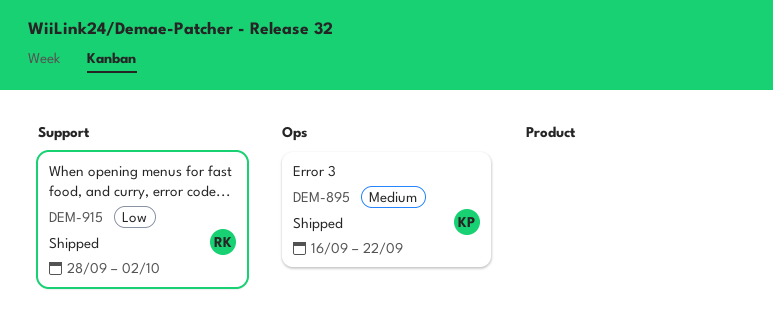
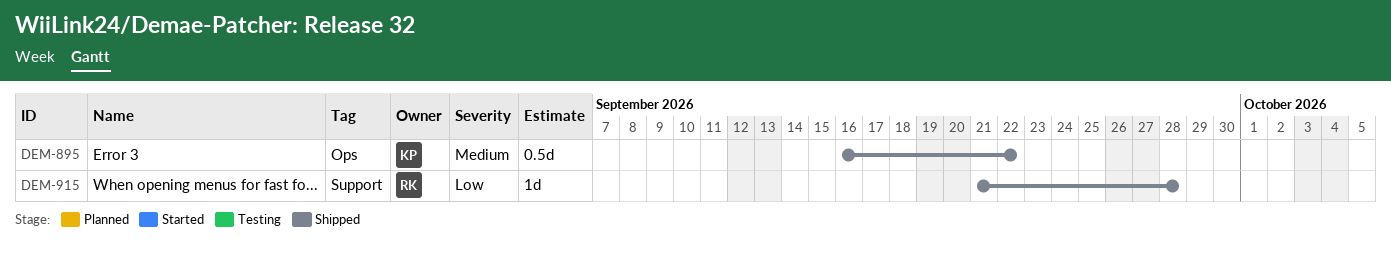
DEM-915, start: Sep 28 -> Sep 21
DEM-915, due: Oct 2 -> Sep 28

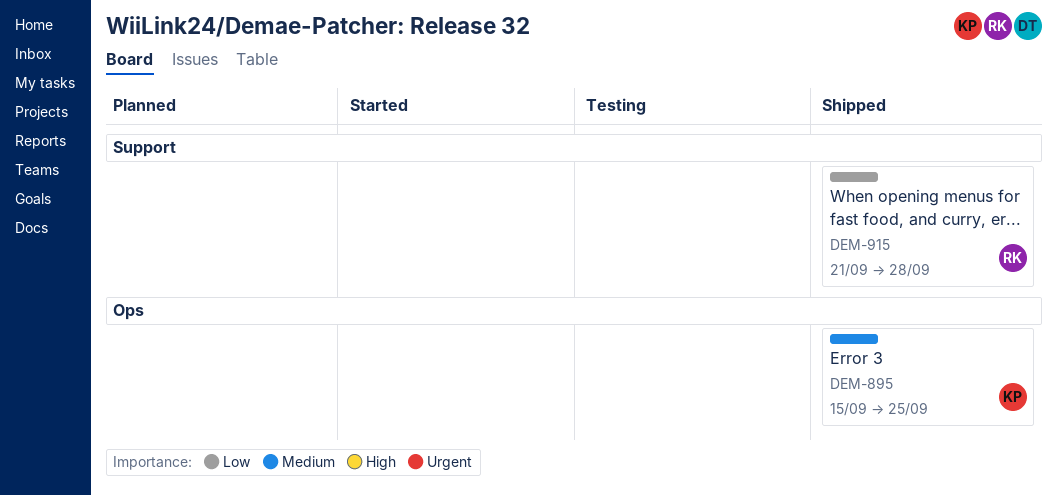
DEM-895, start: Sep 16 -> Sep 15
DEM-895, due: Sep 22 -> Sep 25

